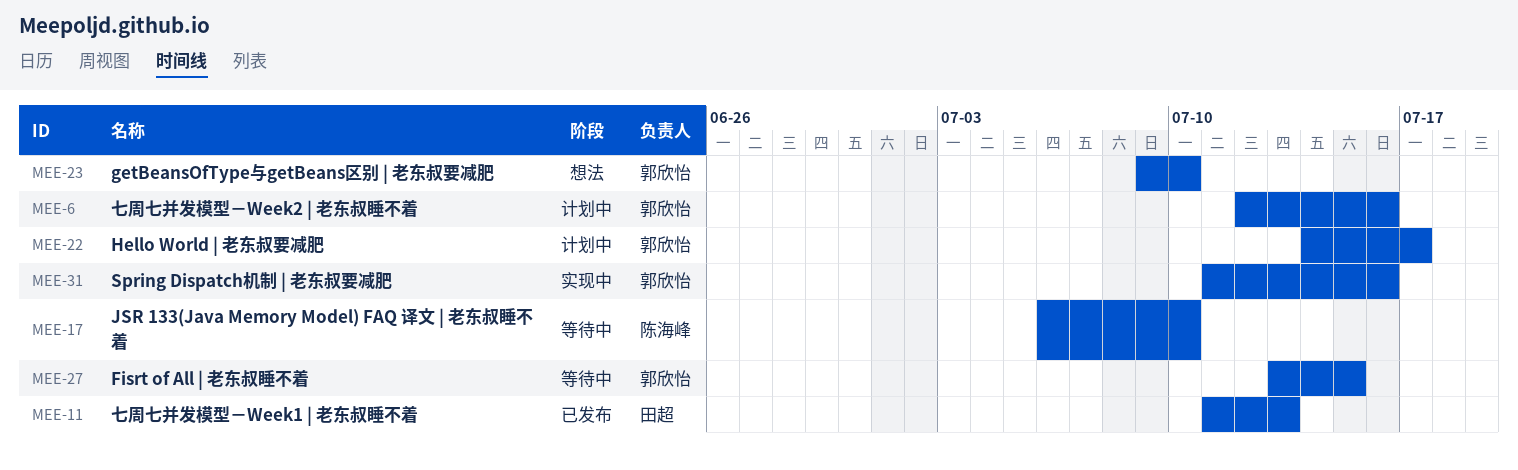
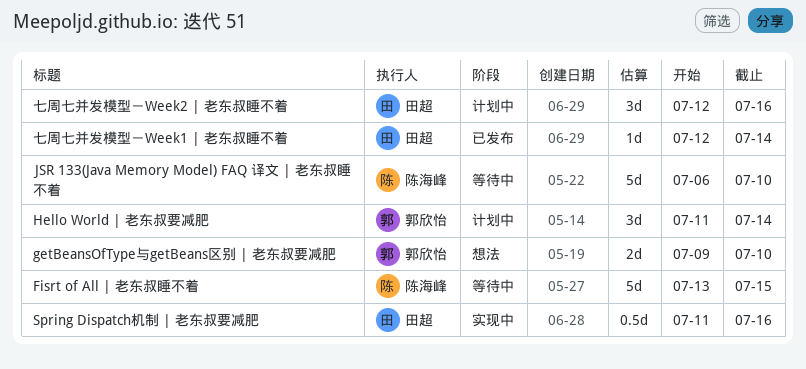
Fisrt of All | 老东叔睡不着, owner: 郭欣怡 -> 陈海峰
Hello World | 老东叔要减肥, start: Jul 14 -> Jul 11
Hello World | 老东叔要减肥, due: Jul 17 -> Jul 14
Spring Dispatch机制 | 老东叔要减肥, owner: 郭欣怡 -> 田超
七周七并发模型－Week1 | 老东叔睡不着, start: Jul 11 -> Jul 12
七周七并发模型－Week1 | 老东叔睡不着, due: Jul 13 -> Jul 14
七周七并发模型－Week2 | 老东叔睡不着, owner: 郭欣怡 -> 田超

